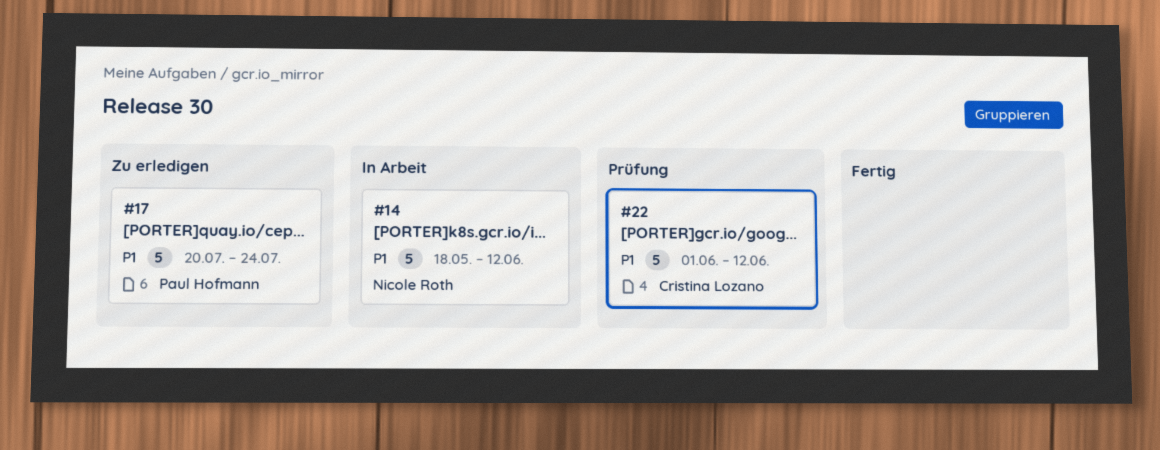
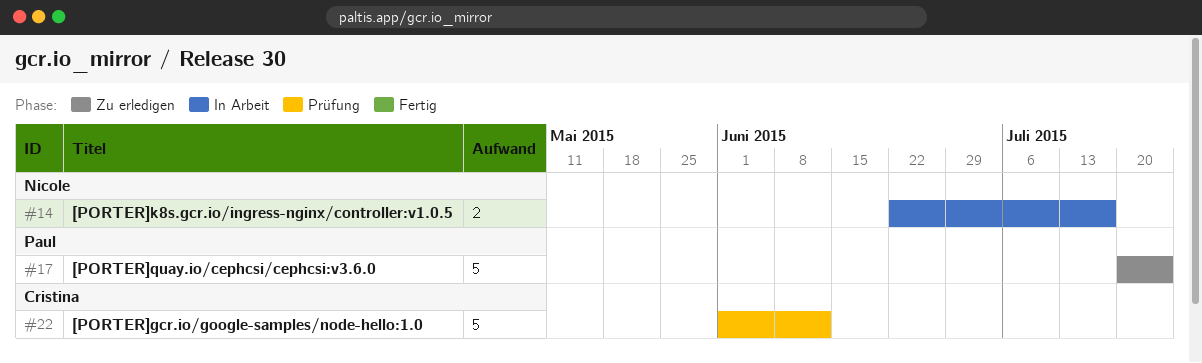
#14, estimate: 5 -> 2
#14, start: May 18 -> Jun 22
#14, due: Jun 12 -> Jul 17

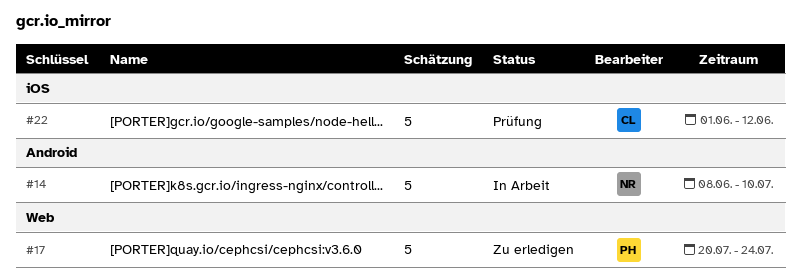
#14, estimate: 2 -> 5
#14, start: Jun 22 -> Jun 8
#14, due: Jul 17 -> Jul 10

